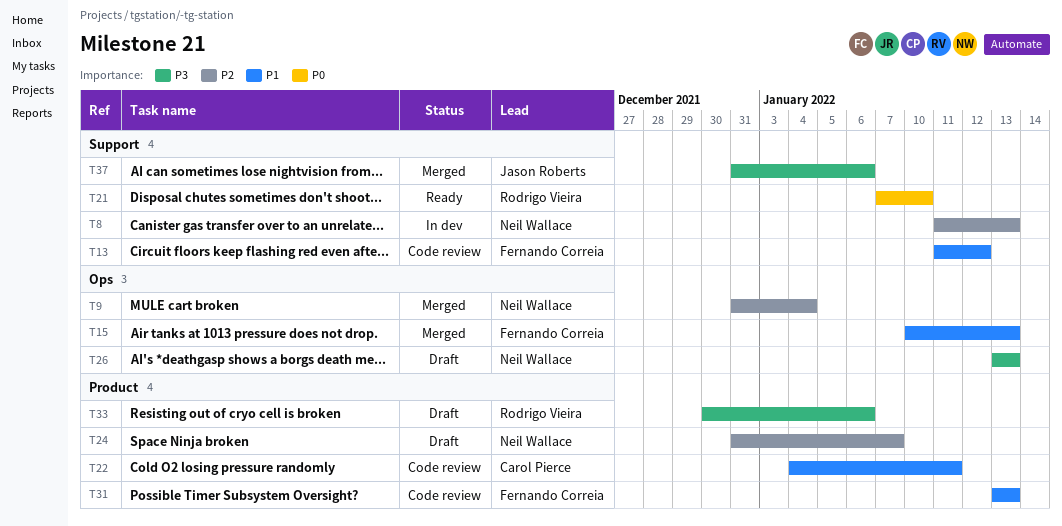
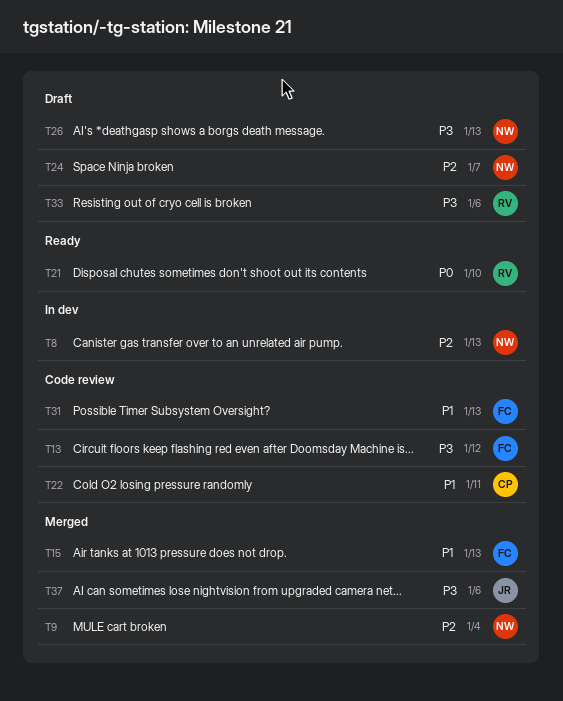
T13, priority: P1 -> P3

